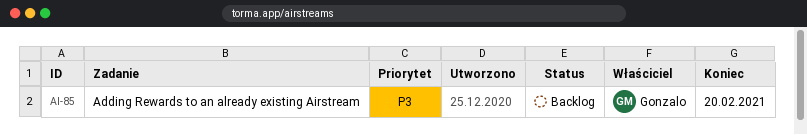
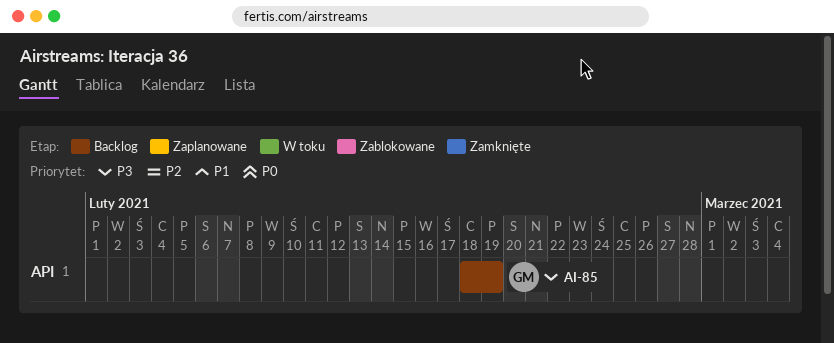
AI-85, due: Feb 20 -> Feb 19

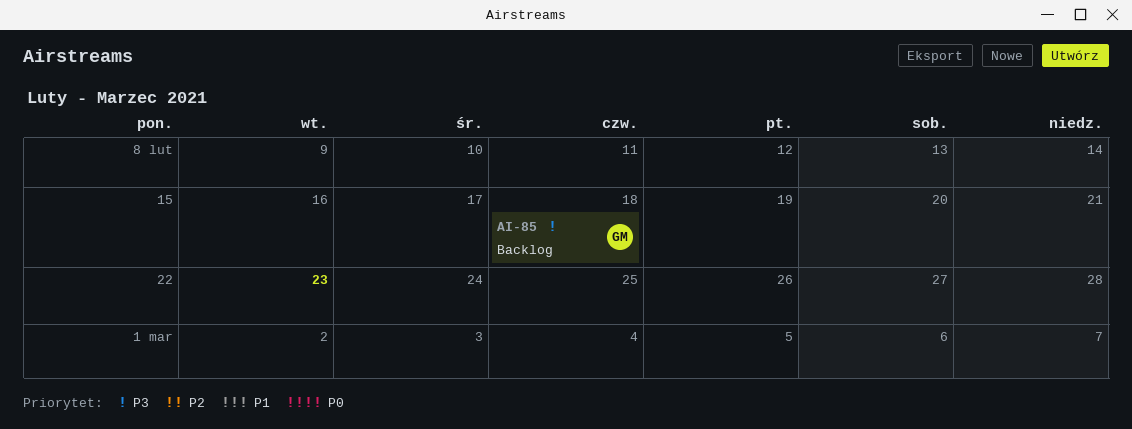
AI-85, due: Feb 19 -> Feb 18

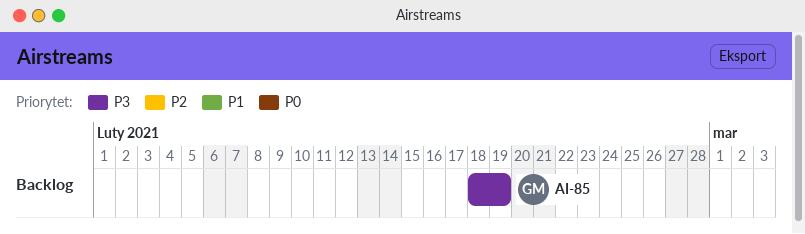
AI-85, due: Feb 18 -> Feb 19

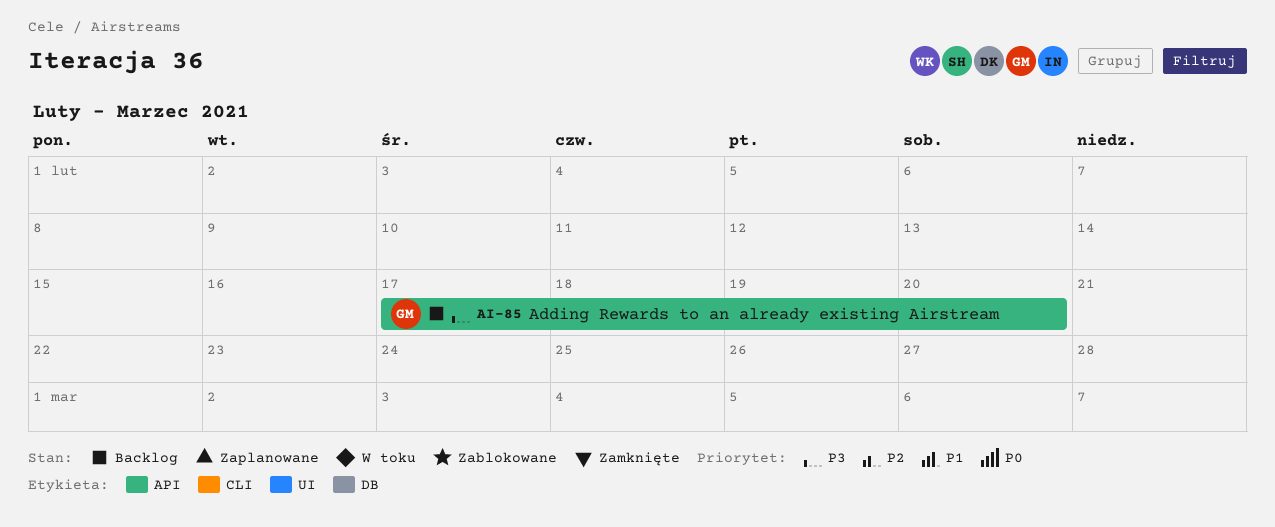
AI-85, start: Feb 18 -> Feb 17
AI-85, due: Feb 19 -> Feb 20

